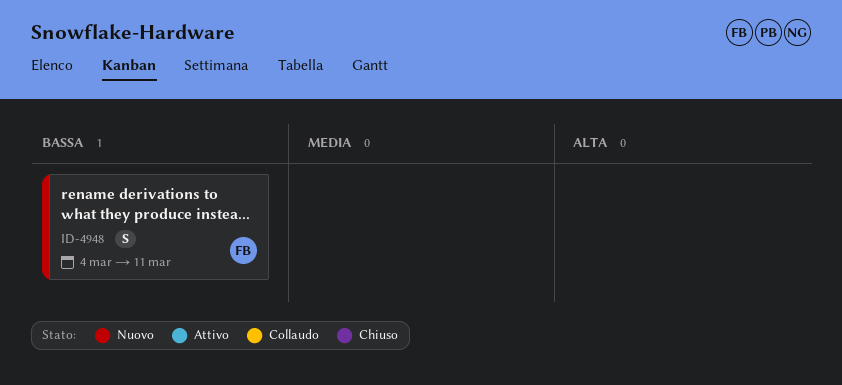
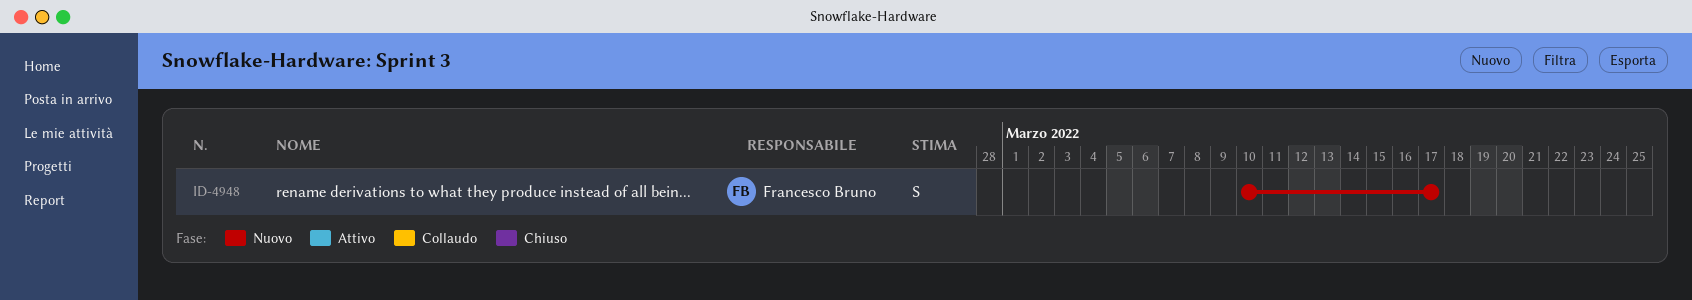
ID-4948, start: Mar 4 -> Mar 10
ID-4948, due: Mar 11 -> Mar 17

